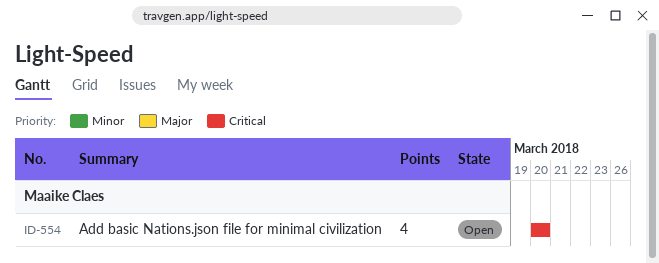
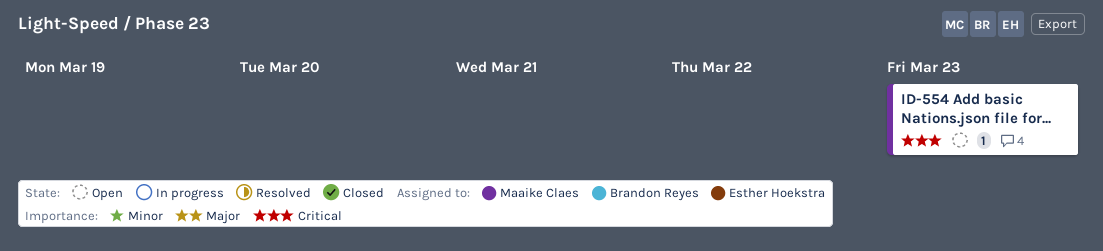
ID-554, estimate: 4 -> 1
ID-554, due: Mar 20 -> Mar 23

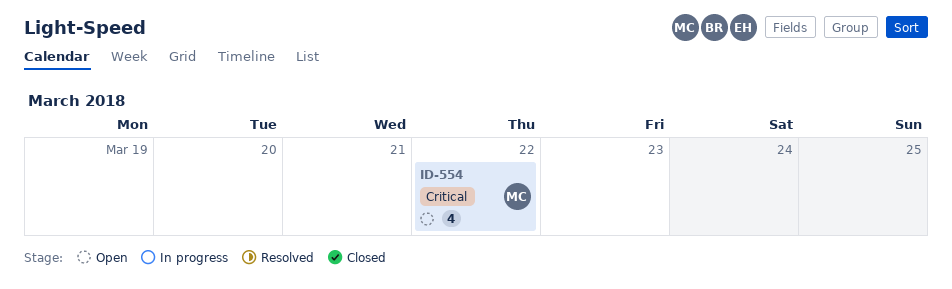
ID-554, estimate: 1 -> 4
ID-554, due: Mar 23 -> Mar 22

